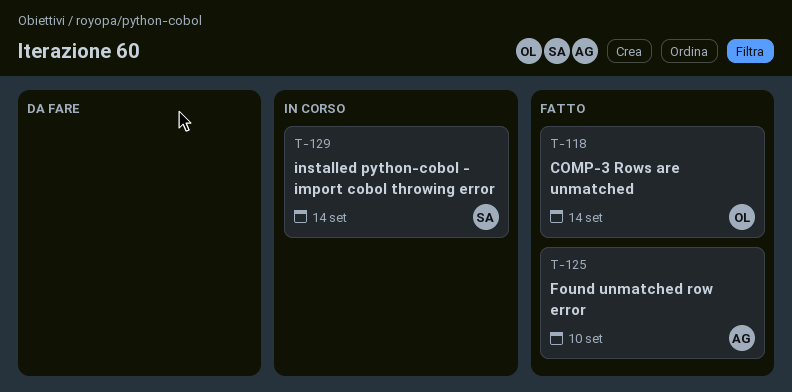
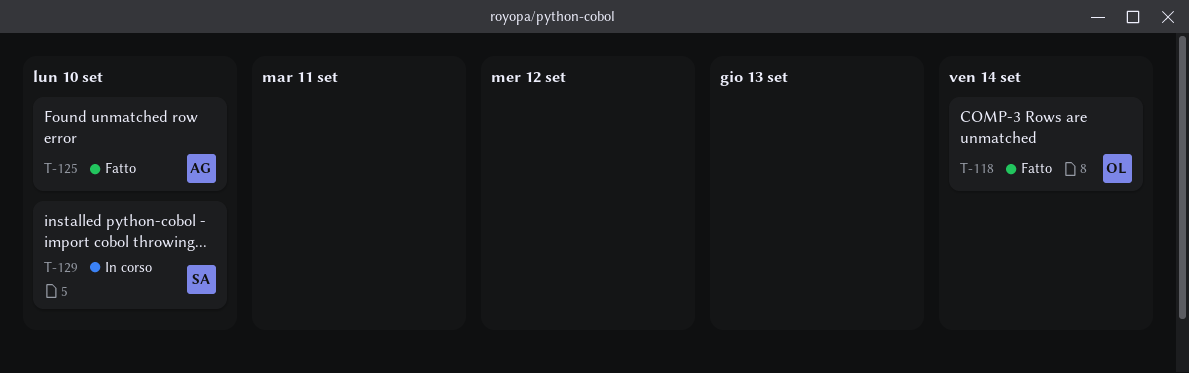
T-129, due: Sep 14 -> Sep 10

